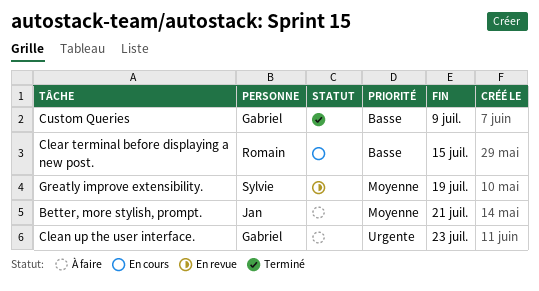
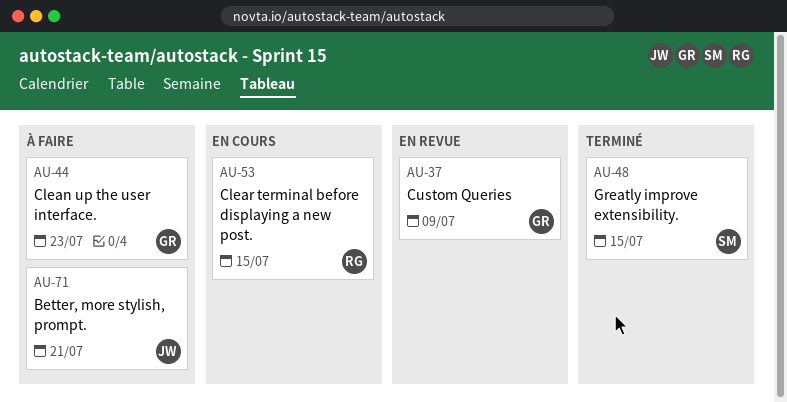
Custom Queries, status: Terminé -> En revue
Greatly improve extensibility., status: En revue -> Terminé
Greatly improve extensibility., due: Jul 19 -> Jul 15

